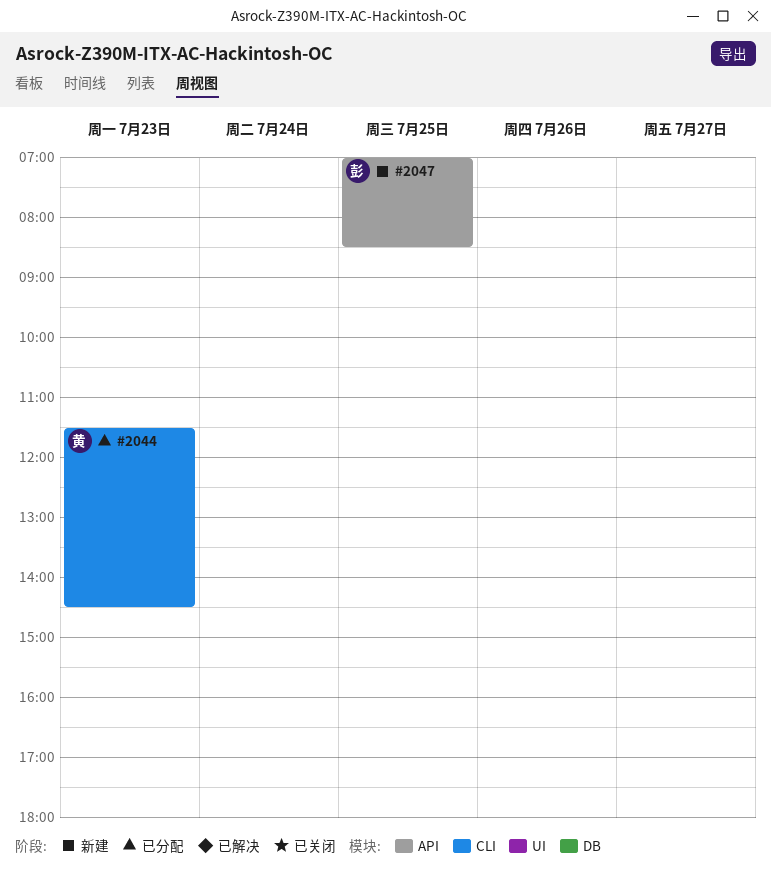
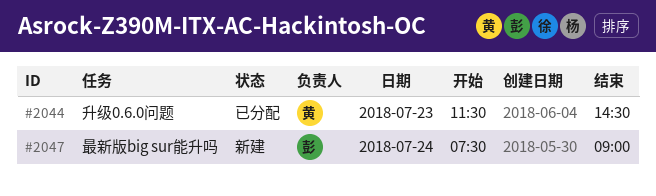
#2047, day: Jul 25 -> Jul 24
#2047, begins: 07:00 -> 07:30
#2047, ends: 08:30 -> 09:00

